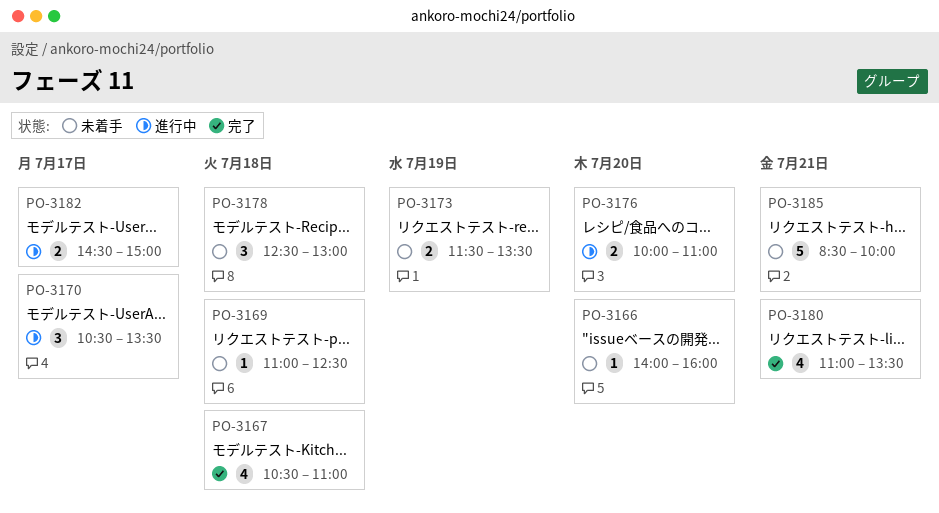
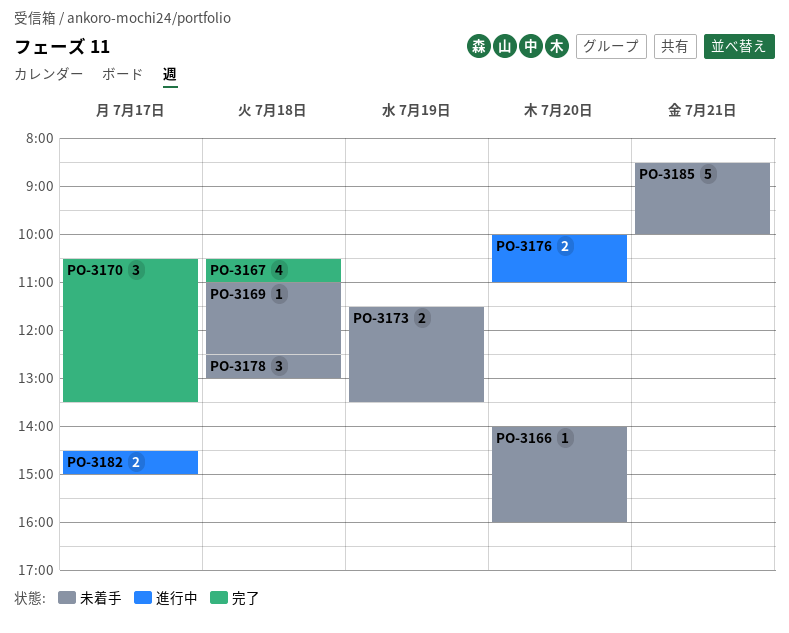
PO-3170, status: 進行中 -> 完了
PO-3180: present -> none

